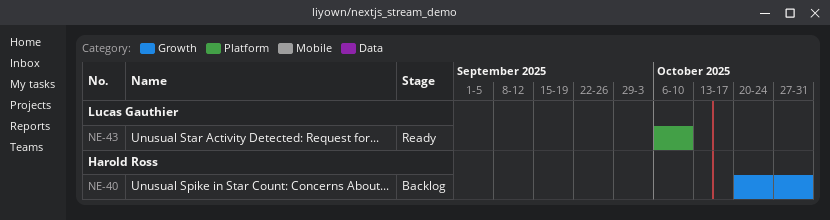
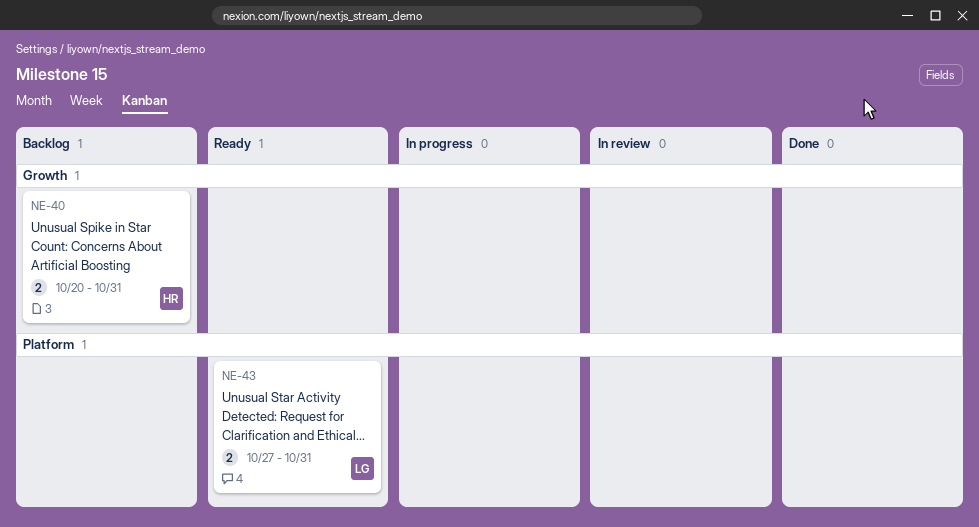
NE-43, start: Oct 6 -> Oct 27
NE-43, due: Oct 10 -> Oct 31

